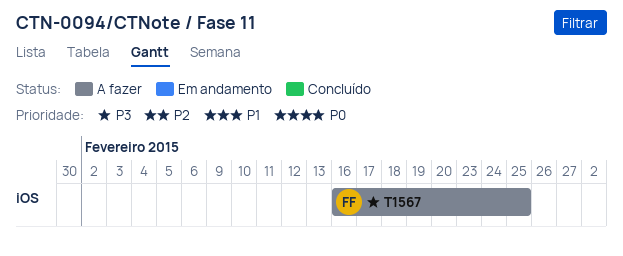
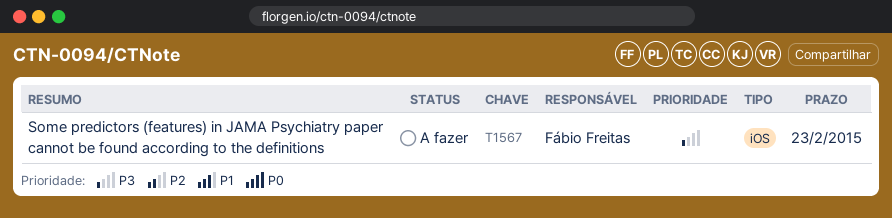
T1567, due: Feb 25 -> Feb 23

